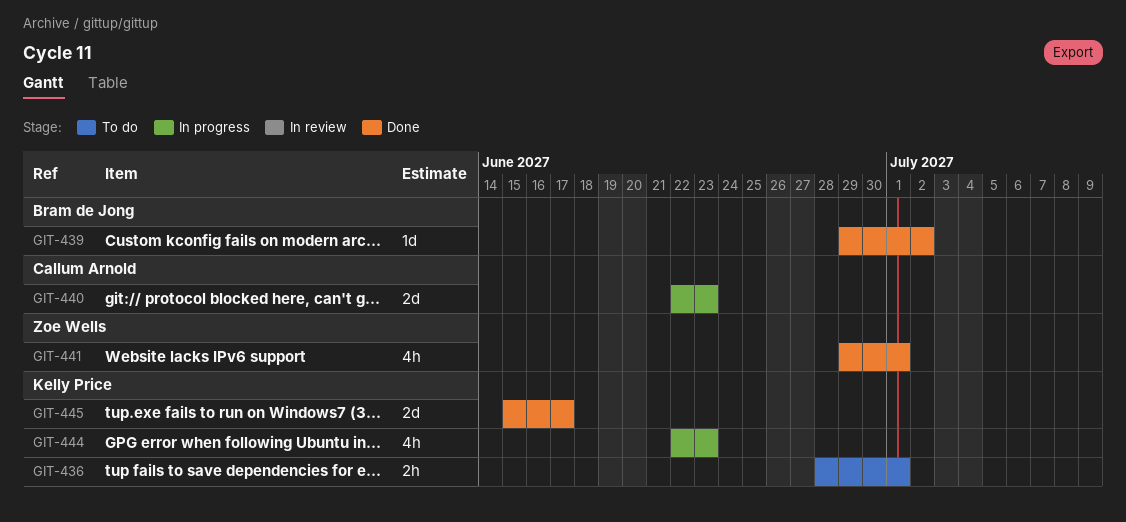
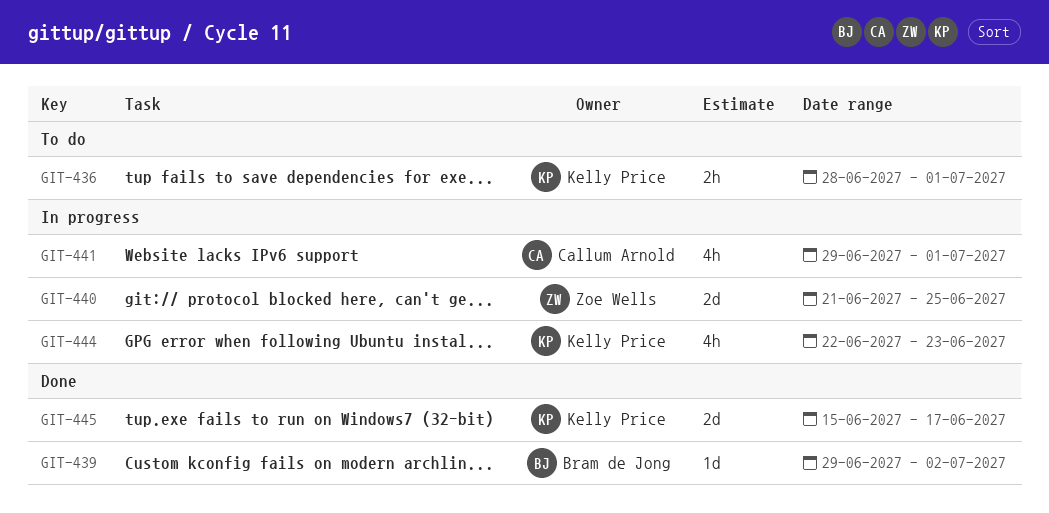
GIT-440, owner: Callum Arnold -> Zoe Wells
GIT-440, start: Jun 22 -> Jun 21
GIT-440, due: Jun 23 -> Jun 25
GIT-441, status: Done -> In progress
GIT-441, owner: Zoe Wells -> Callum Arnold

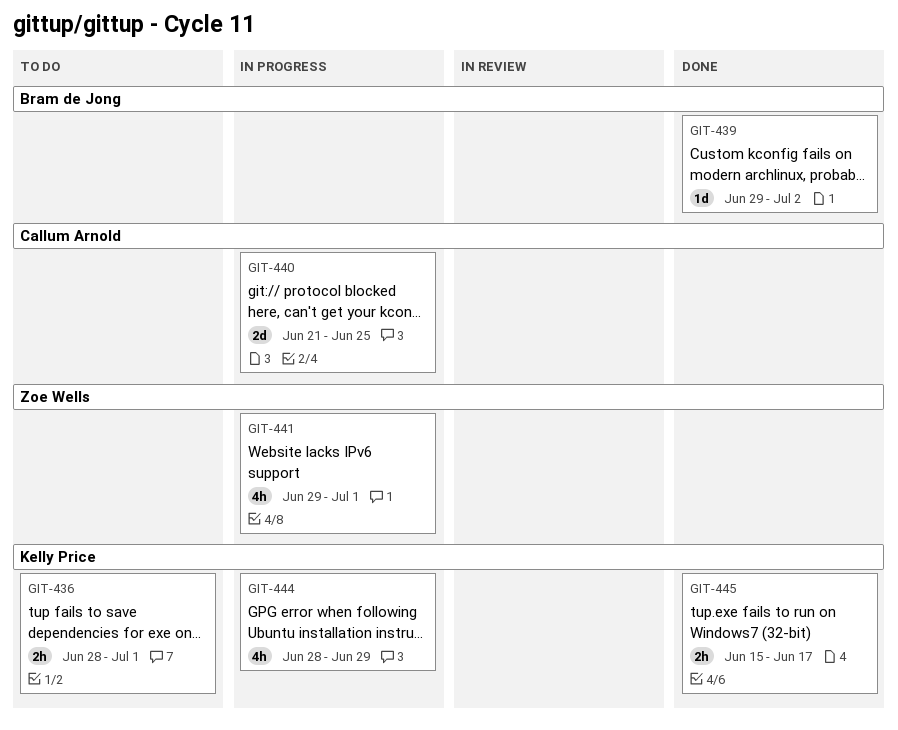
GIT-440, owner: Zoe Wells -> Callum Arnold
GIT-441, owner: Callum Arnold -> Zoe Wells
GIT-444, start: Jun 22 -> Jun 28
GIT-444, due: Jun 23 -> Jun 29
GIT-445, estimate: 2d -> 2h

